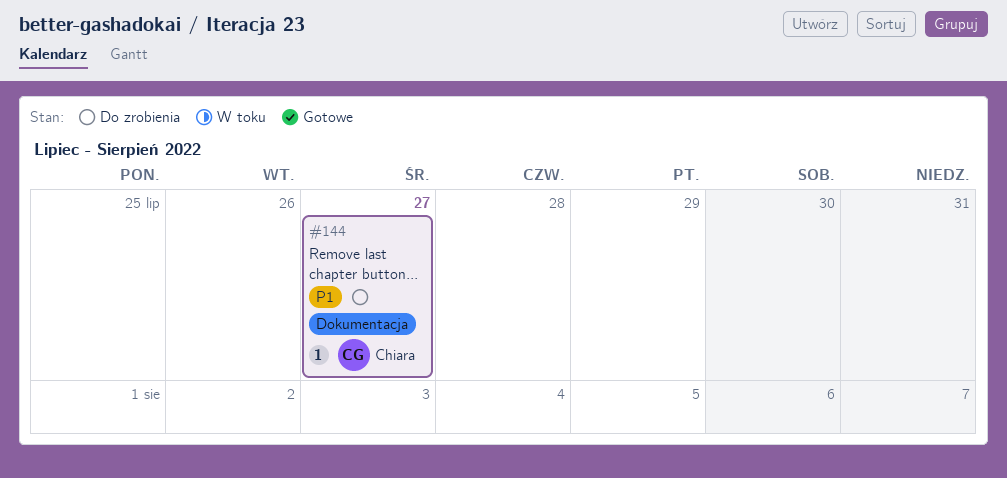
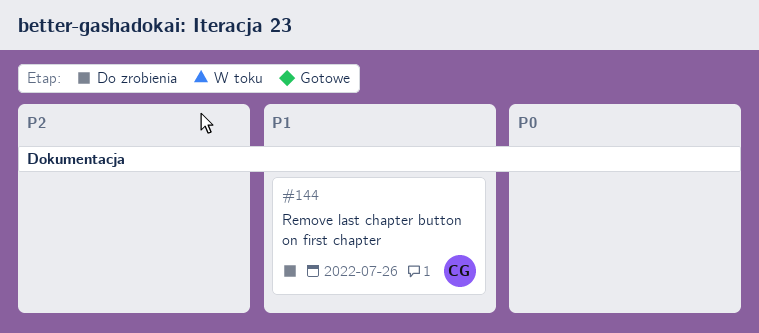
#144, due: Jul 27 -> Jul 26

